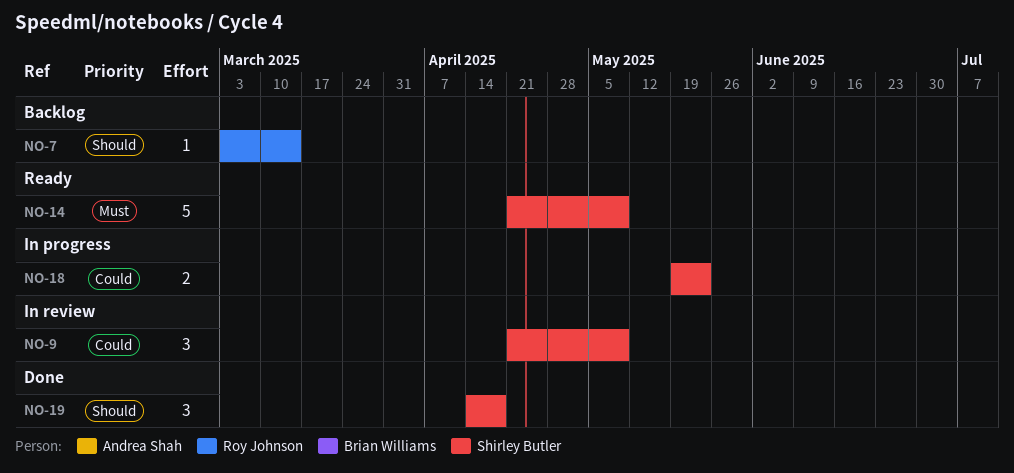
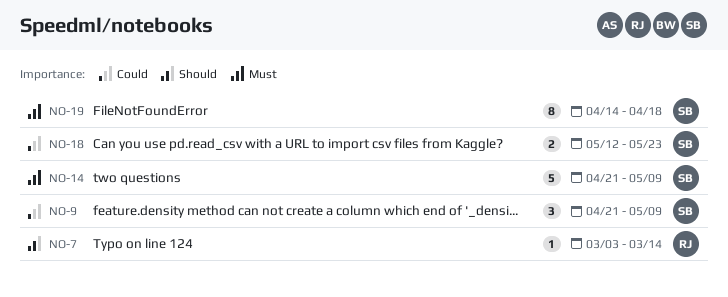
NO-18, start: May 19 -> May 12
NO-19, priority: Should -> Must
NO-19, estimate: 3 -> 8

